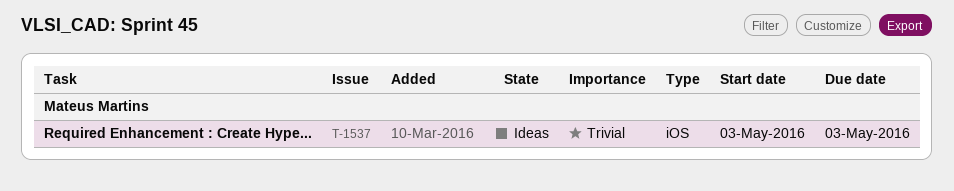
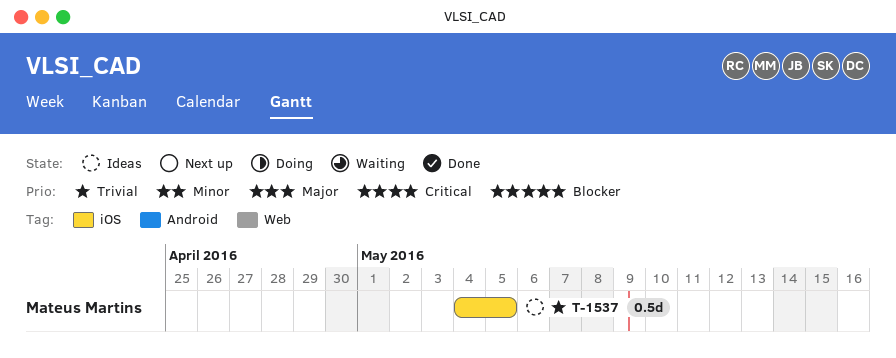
T-1537, start: May 3 -> May 4
T-1537, due: May 3 -> May 5

